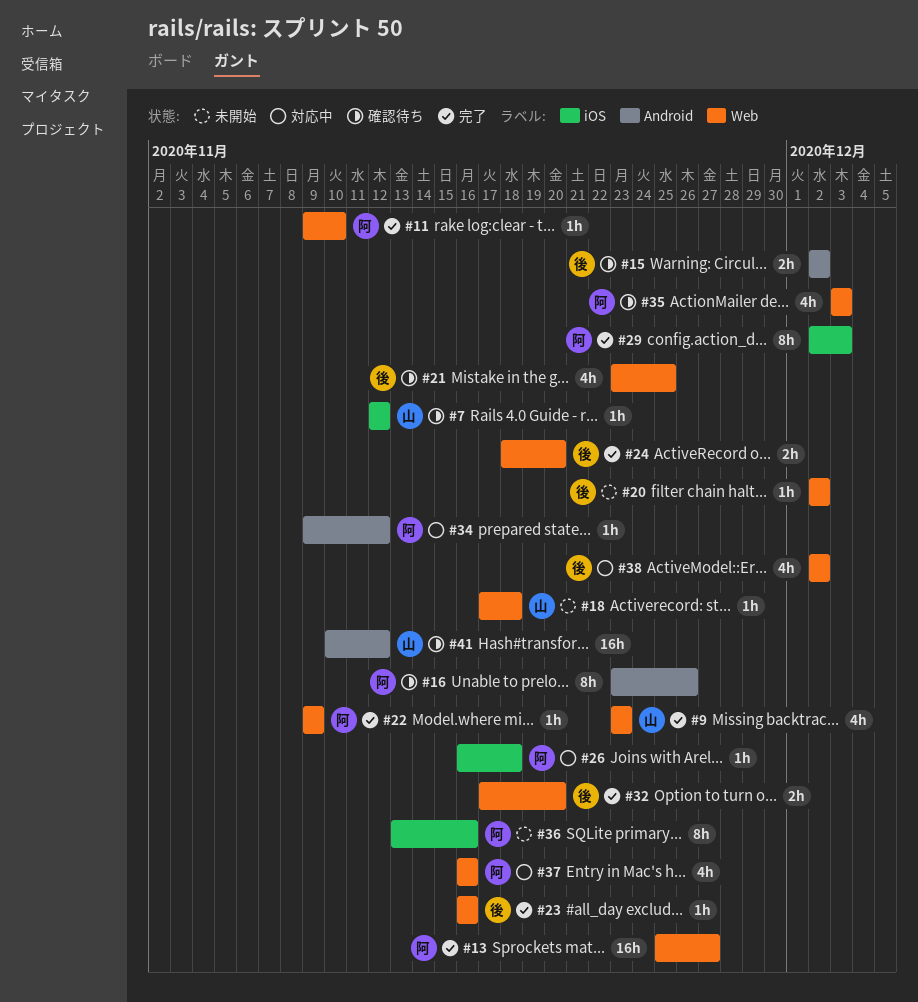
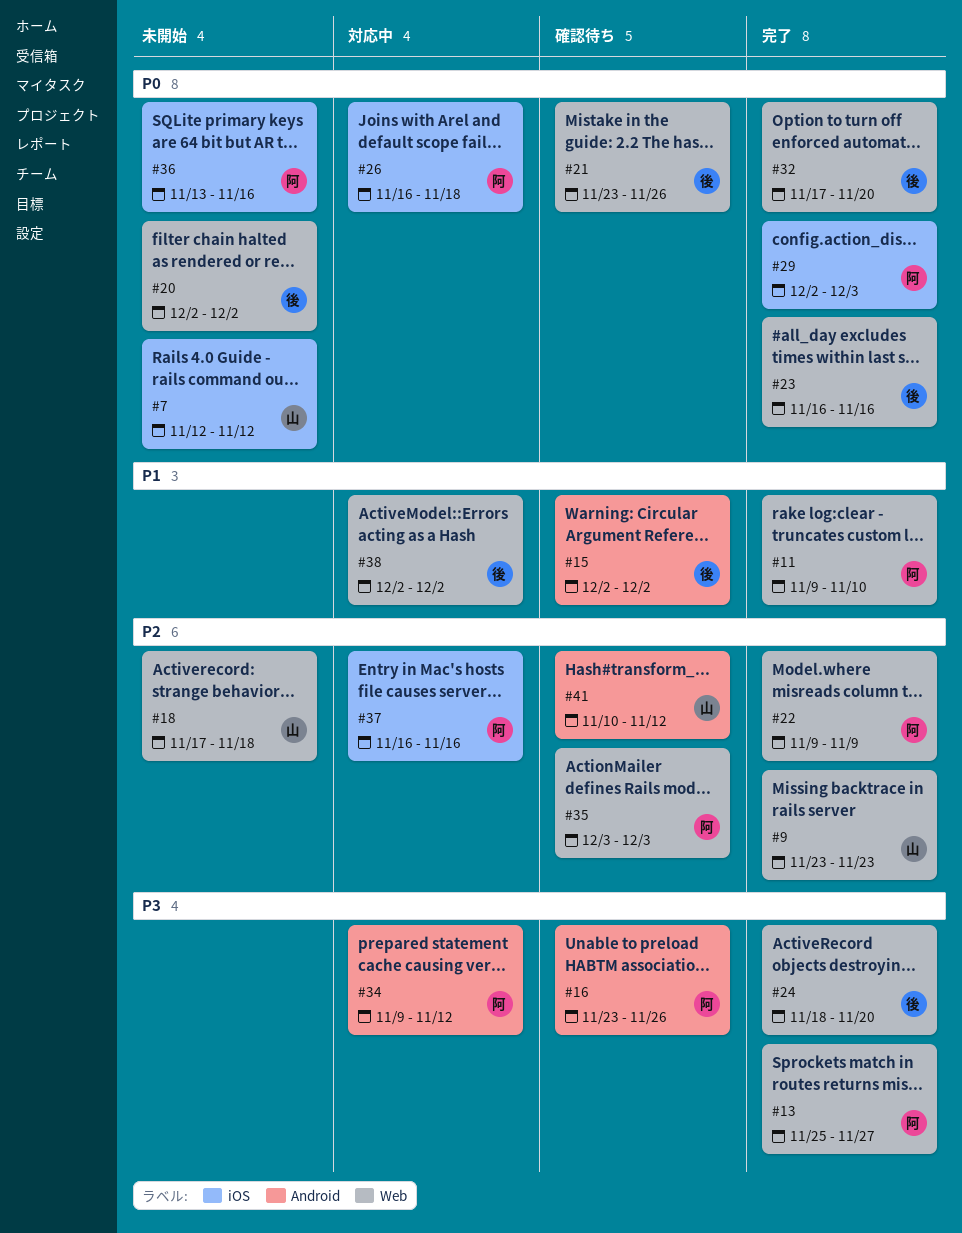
#7, status: 確認待ち -> 未開始
#21, due: Nov 25 -> Nov 26
#37, label: Web -> iOS

